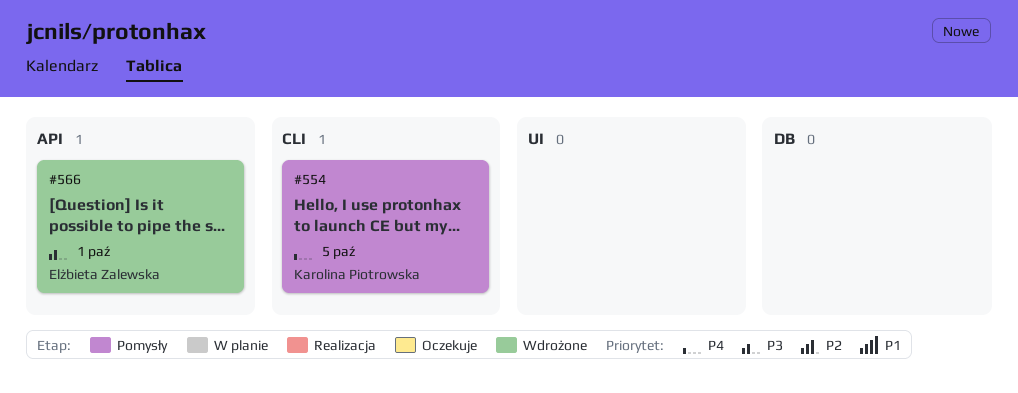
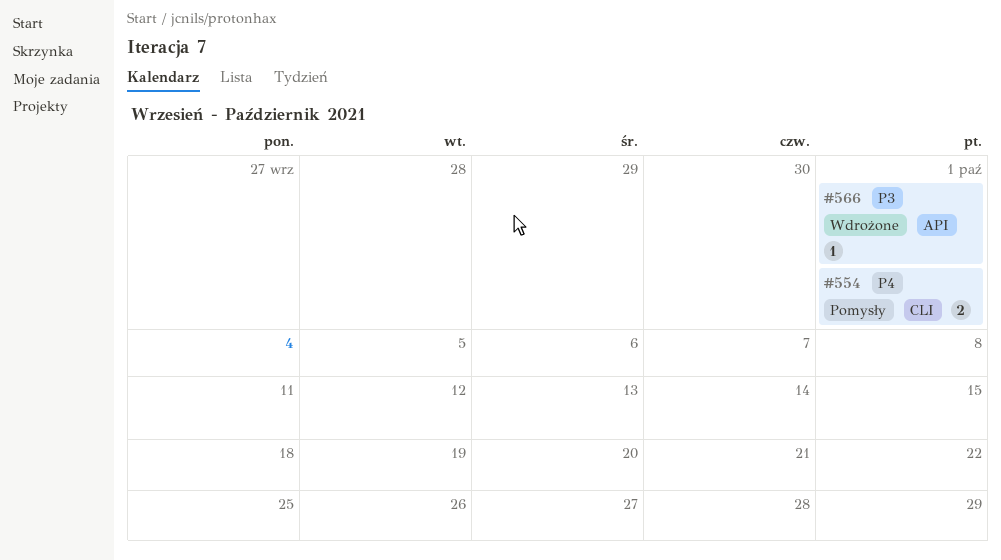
#554, due: Oct 5 -> Oct 1

